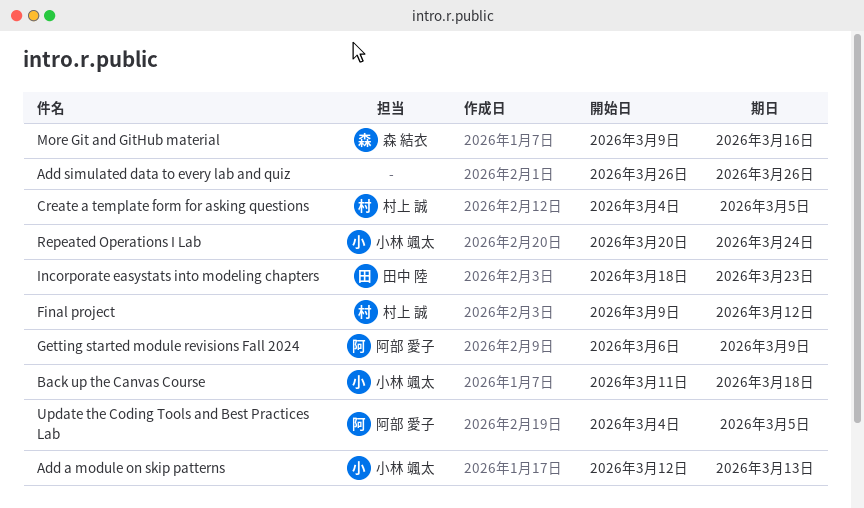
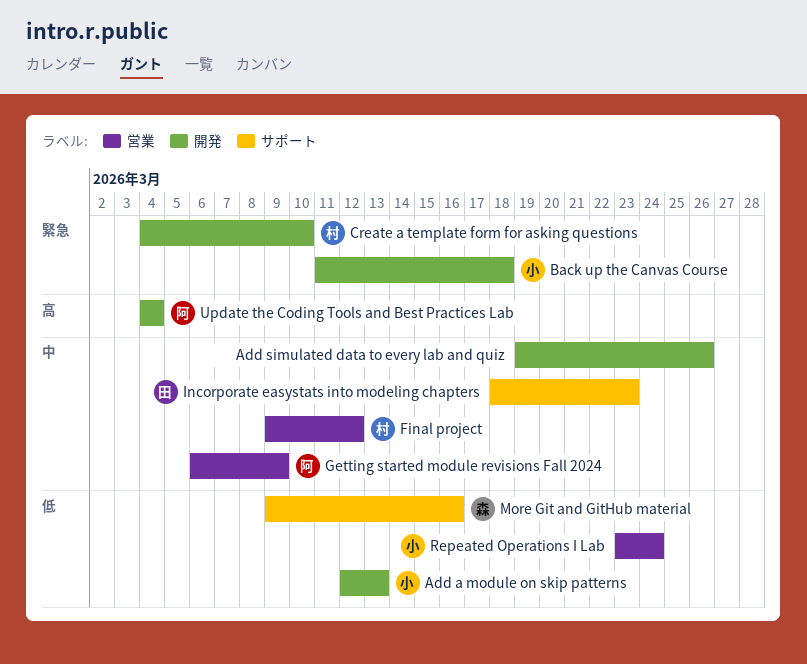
Add simulated data to every lab and quiz, start: Mar 26 -> Mar 19
Create a template form for asking questions, due: Mar 5 -> Mar 10
Repeated Operations I Lab, start: Mar 20 -> Mar 23
Update the Coding Tools and Best Practices Lab, due: Mar 5 -> Mar 4

